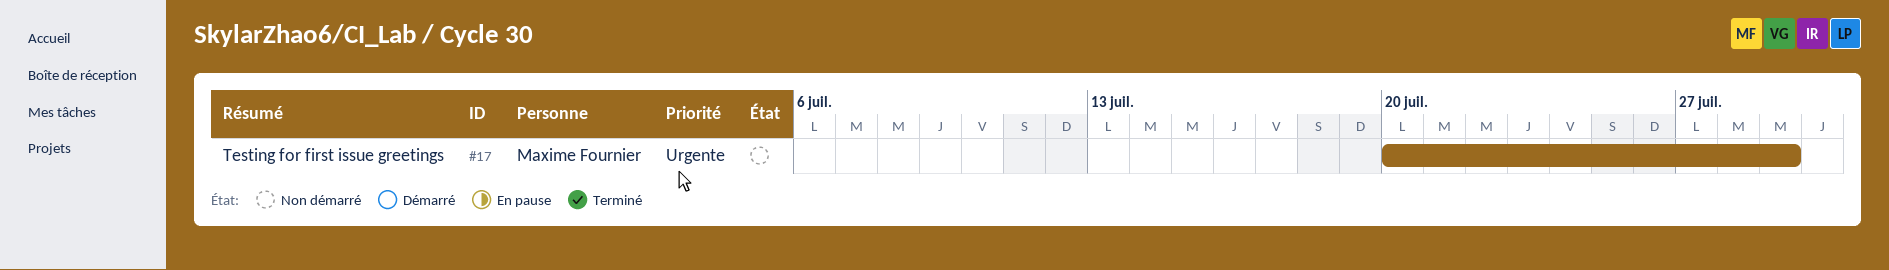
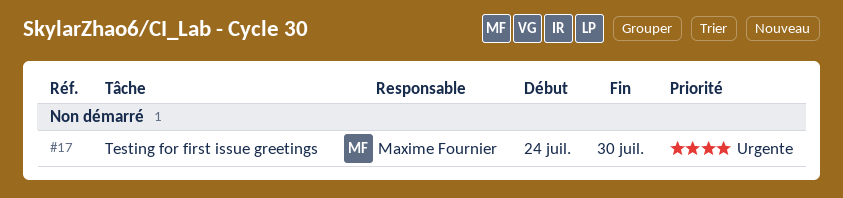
#17, start: Jul 20 -> Jul 24
#17, due: Jul 29 -> Jul 30

